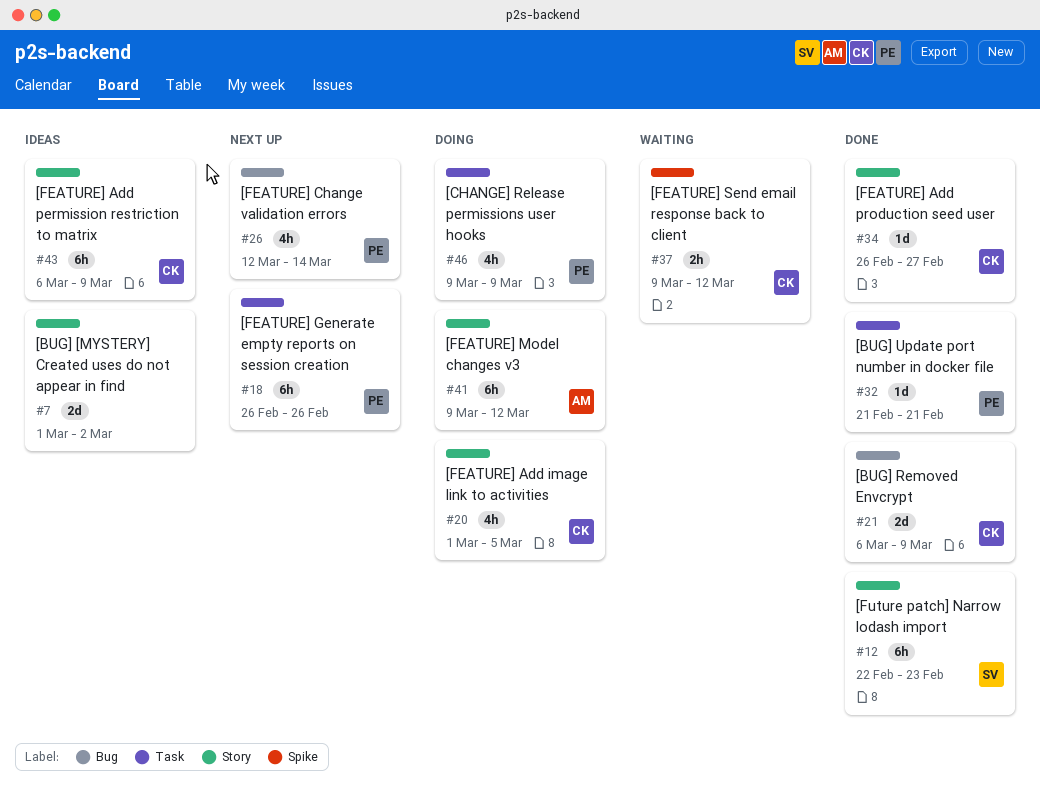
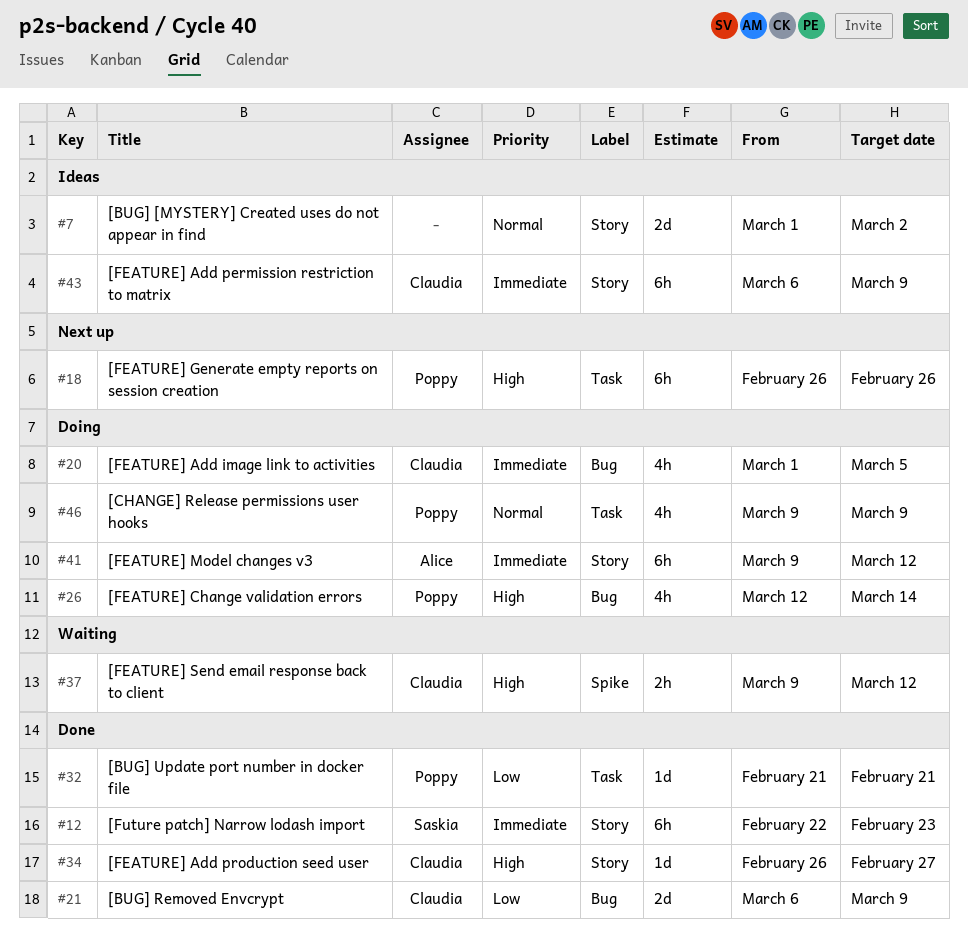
#20, label: Story -> Bug
#26, status: Next up -> Doing

